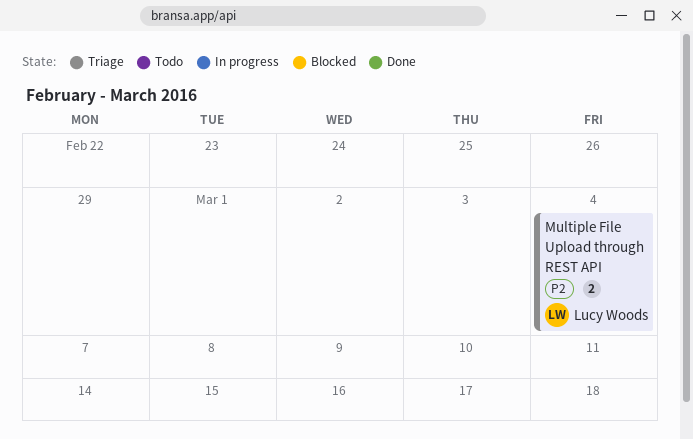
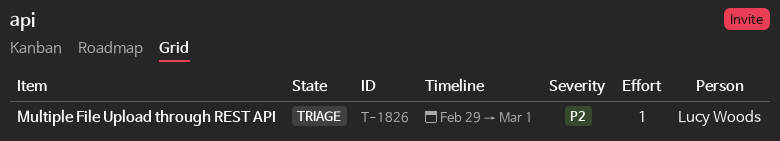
Multiple File Upload through REST API, estimate: 2 -> 1
Multiple File Upload through REST API, due: Mar 4 -> Mar 1

